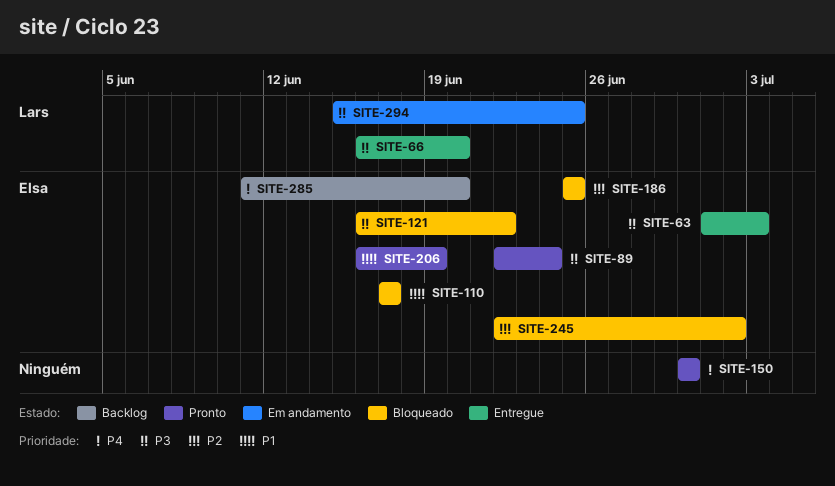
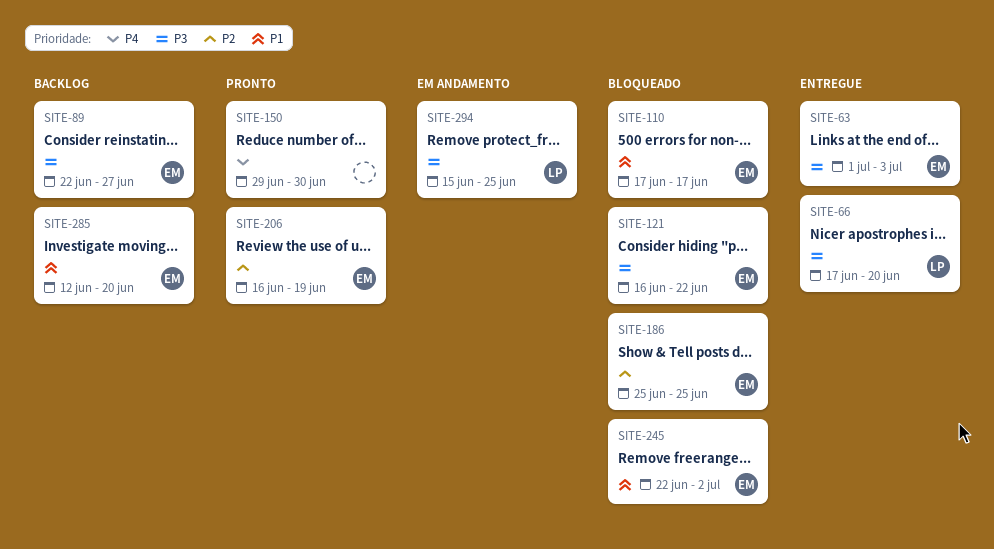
SITE-66, start: Jun 16 -> Jun 17
SITE-89, status: Pronto -> Backlog
SITE-89, due: Jun 24 -> Jun 27
SITE-150, start: Jun 30 -> Jun 29
SITE-206, priority: P1 -> P2
SITE-245, priority: P2 -> P1
SITE-285, priority: P4 -> P1
SITE-285, start: Jun 11 -> Jun 12

